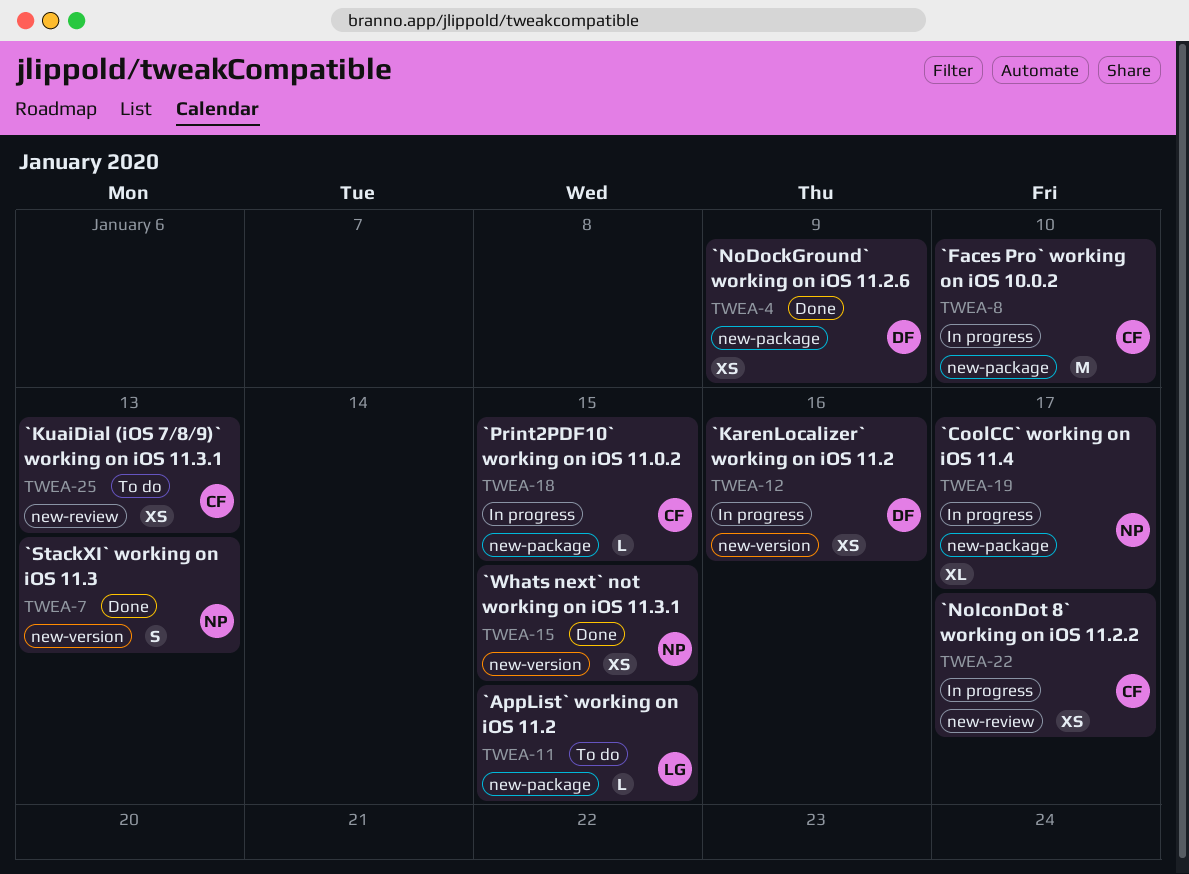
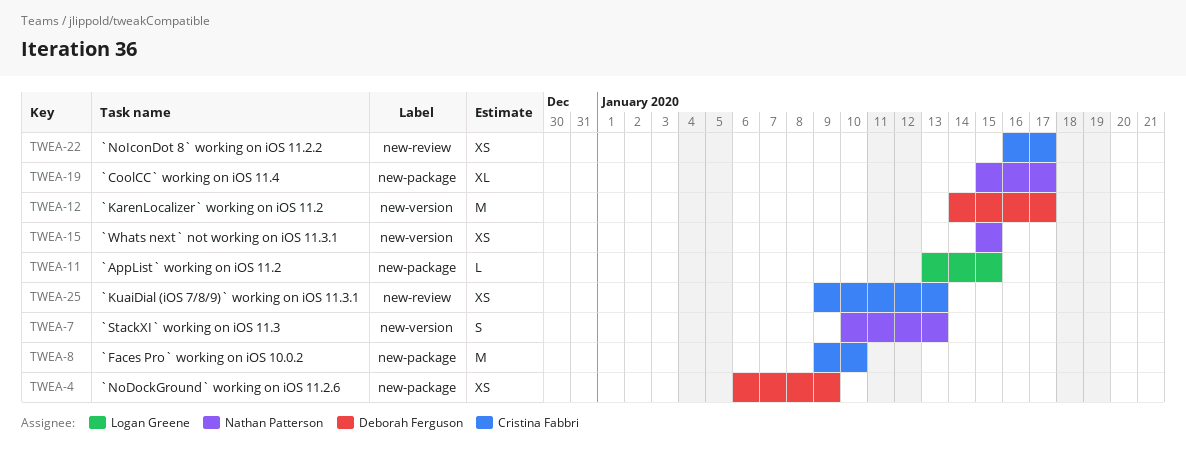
TWEA-12, estimate: XS -> M
TWEA-12, due: Jan 16 -> Jan 17
TWEA-18: present -> none

